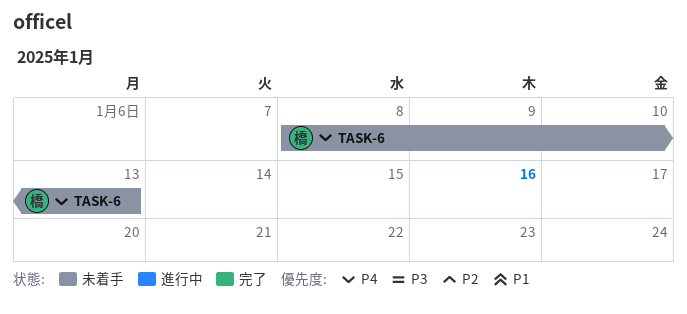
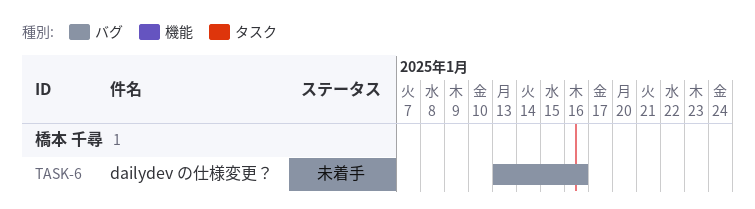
TASK-6, start: Jan 8 -> Jan 13
TASK-6, due: Jan 13 -> Jan 16

